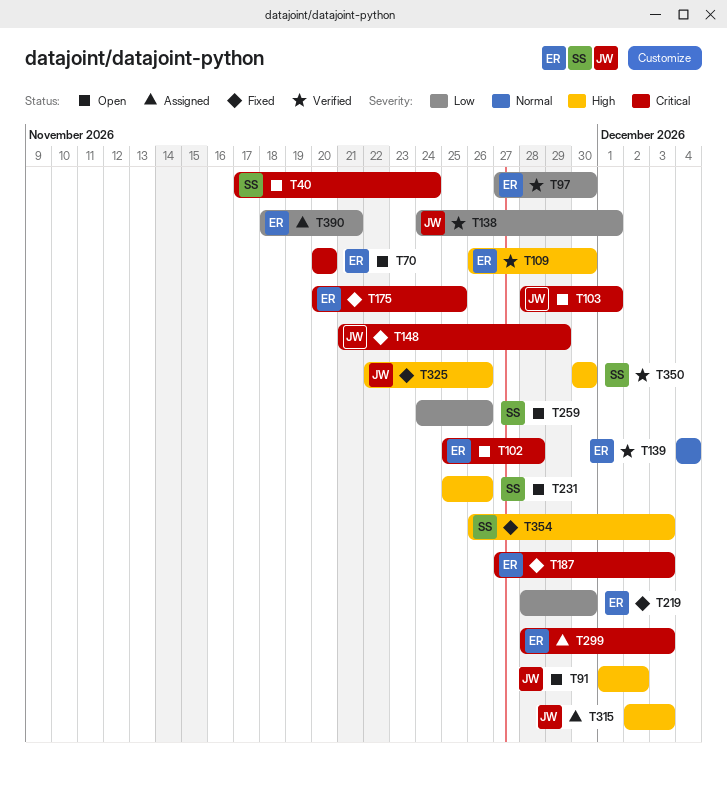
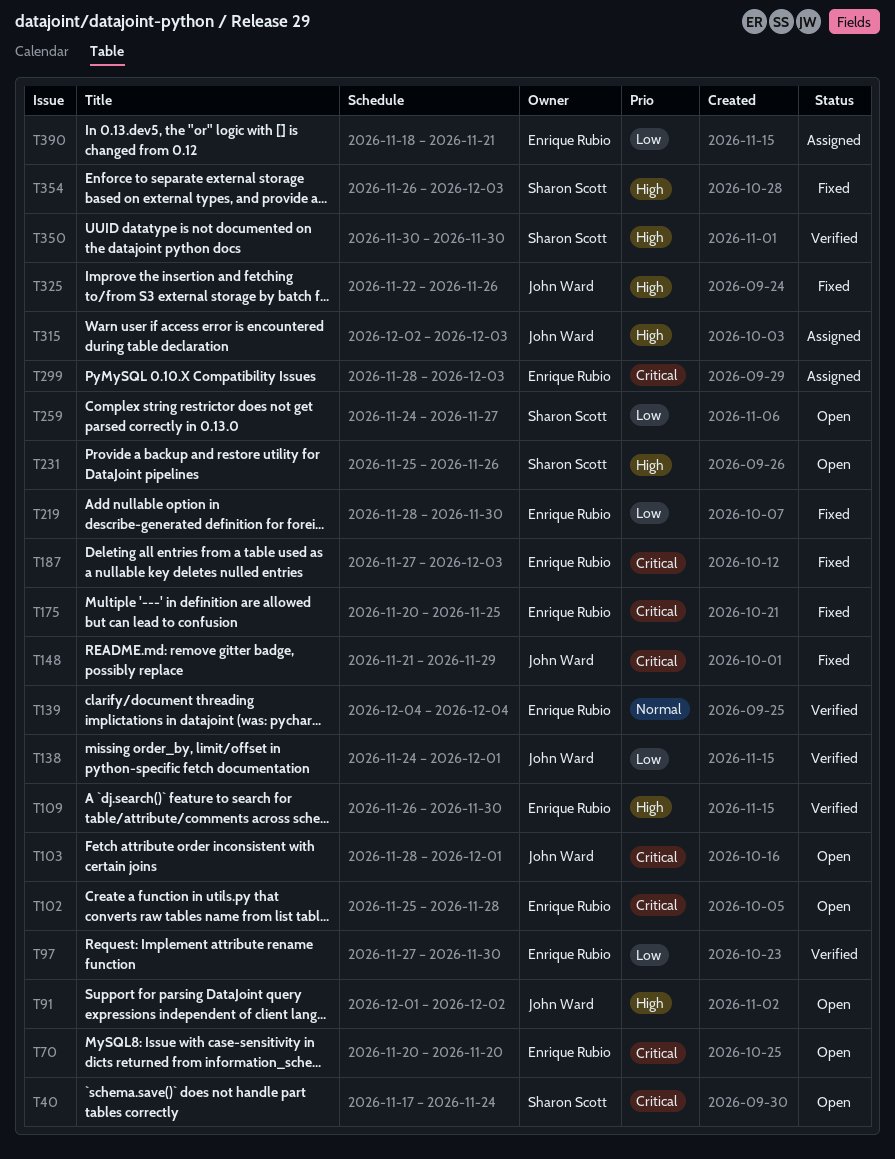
T259, due: Nov 26 -> Nov 27

